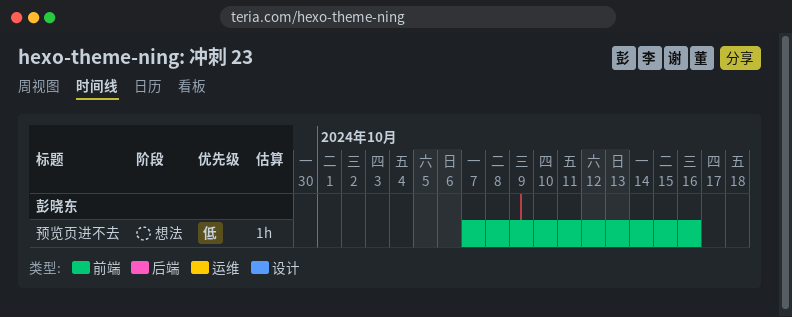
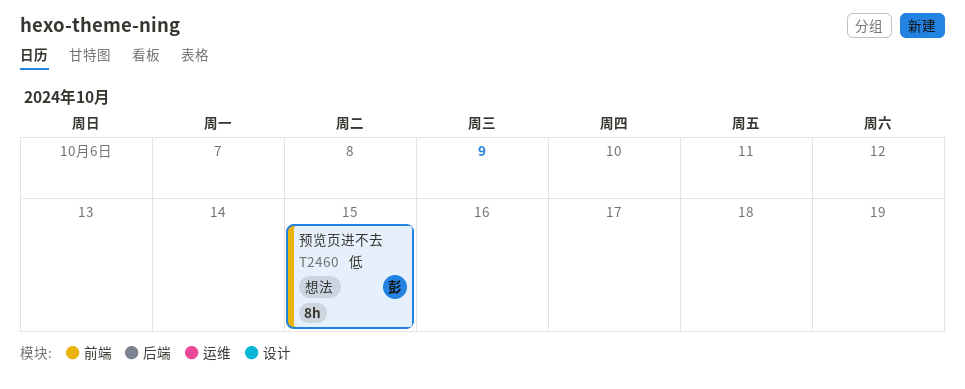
预览页进不去, estimate: 1h -> 8h
预览页进不去, due: Oct 16 -> Oct 15

